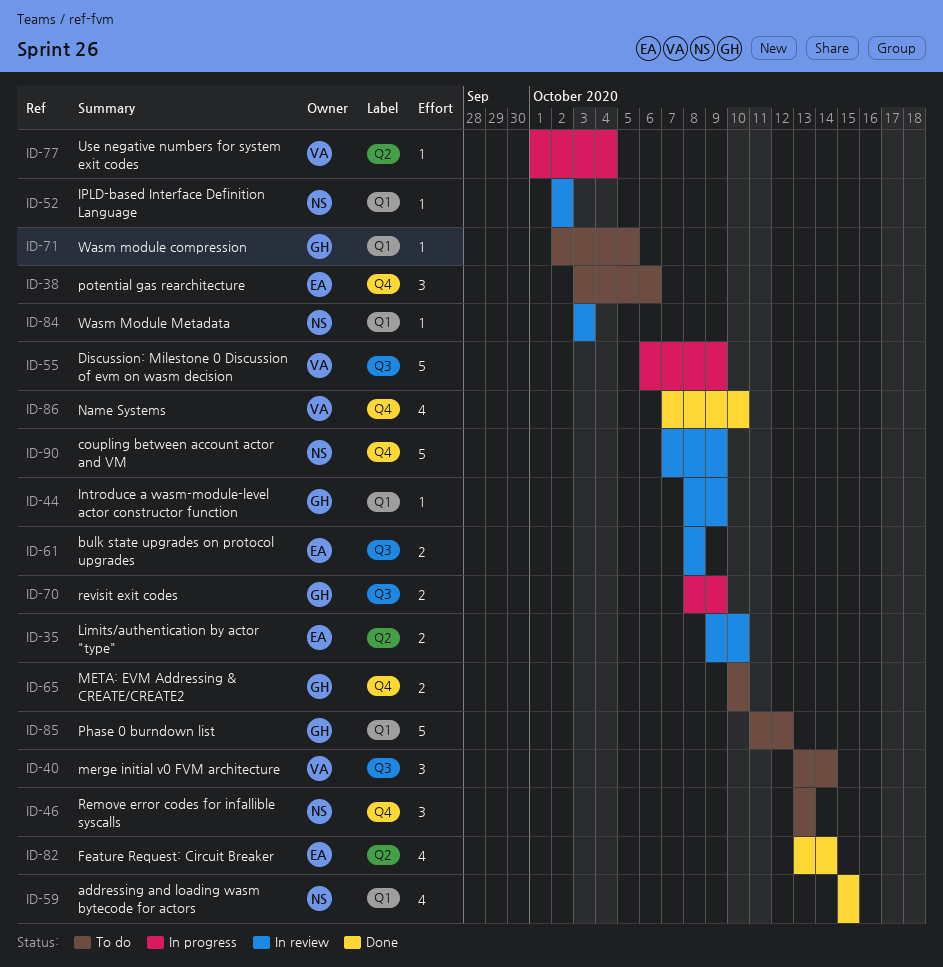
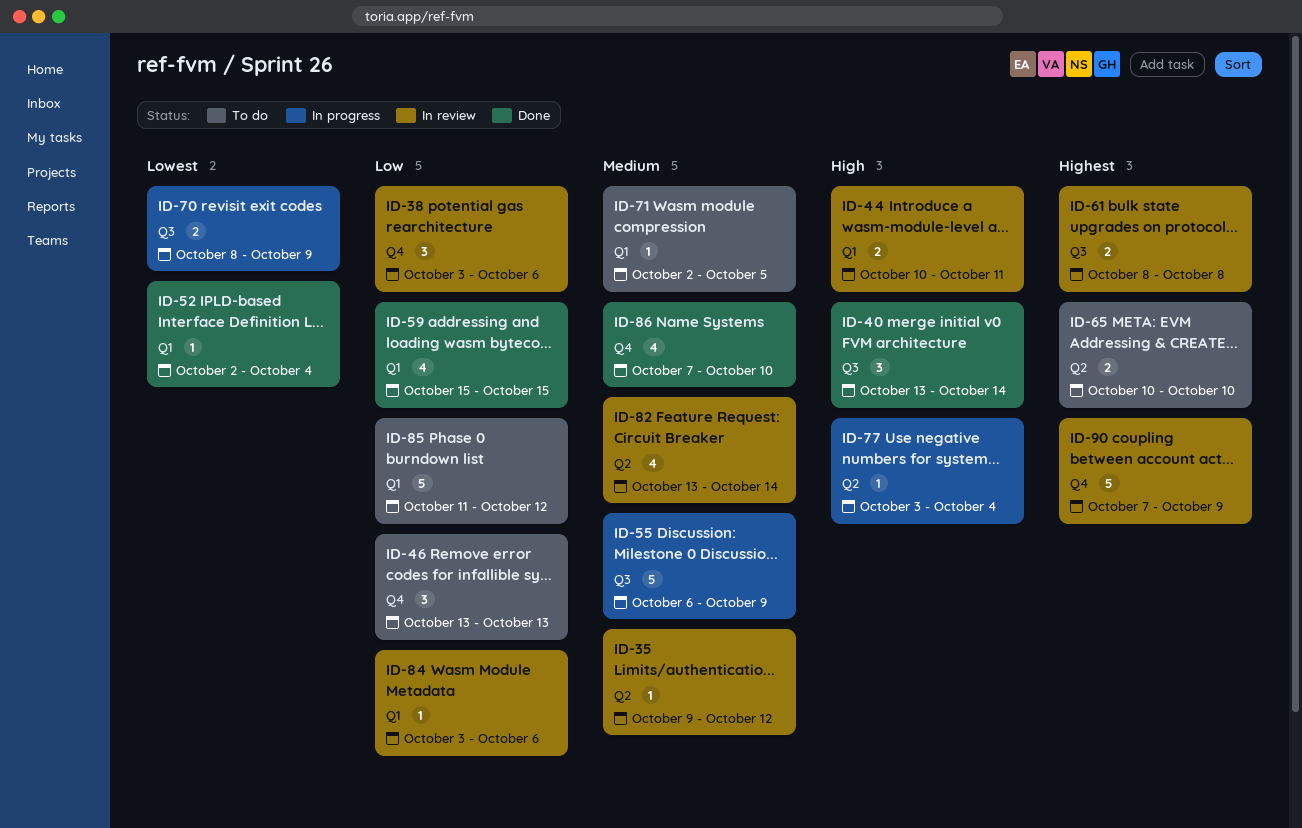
ID-35, estimate: 2 -> 1
ID-35, due: Oct 10 -> Oct 12
ID-38, status: To do -> In review
ID-40, status: To do -> Done
ID-44, estimate: 1 -> 2
ID-44, start: Oct 8 -> Oct 10
ID-44, due: Oct 9 -> Oct 11
ID-52, status: In review -> Done
ID-52, due: Oct 2 -> Oct 4
ID-65, label: Q4 -> Q2
ID-77, start: Oct 1 -> Oct 3
ID-82, status: Done -> In review
ID-84, due: Oct 3 -> Oct 6

